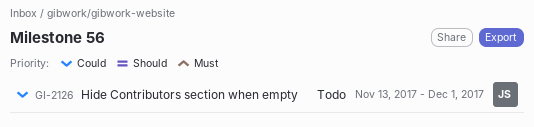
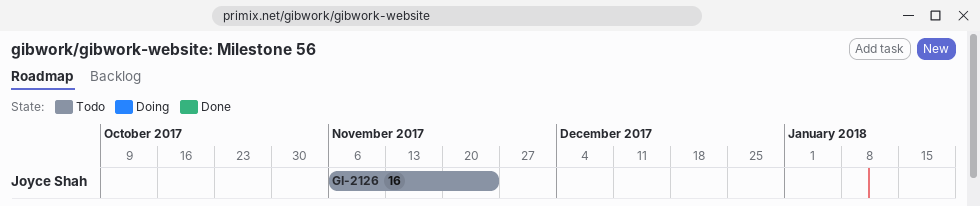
GI-2126, start: Nov 13 -> Nov 6
GI-2126, due: Dec 1 -> Nov 24

